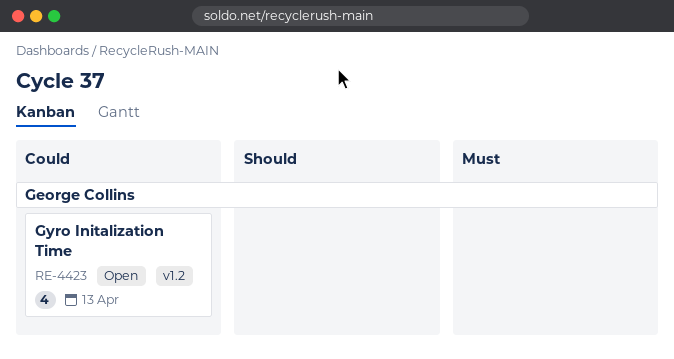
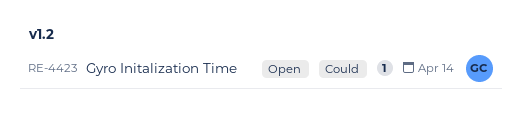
RE-4423, estimate: 4 -> 1
RE-4423, due: Apr 13 -> Apr 14

